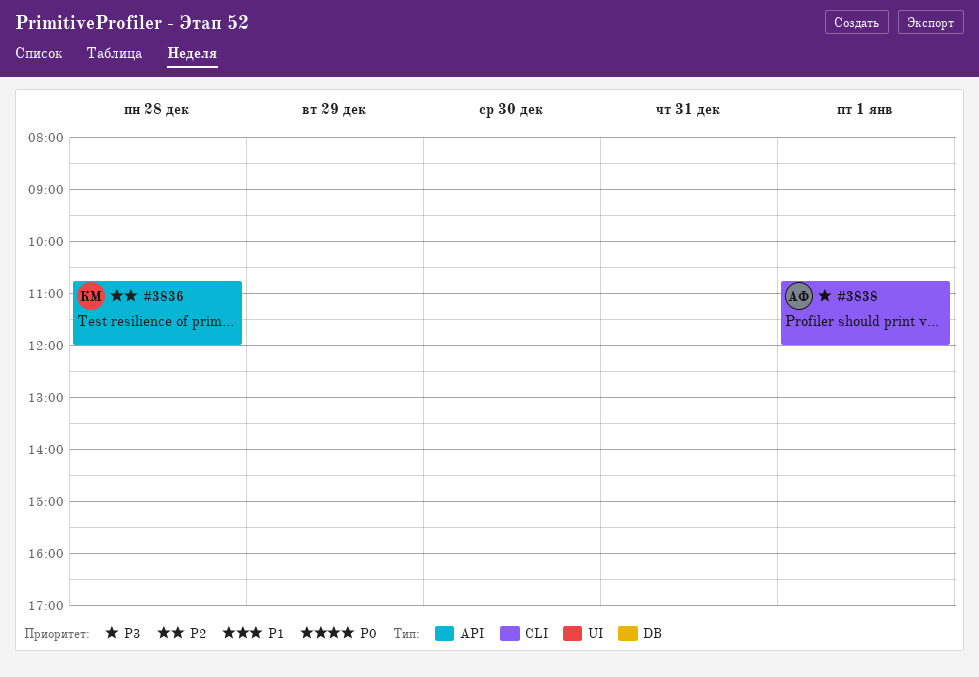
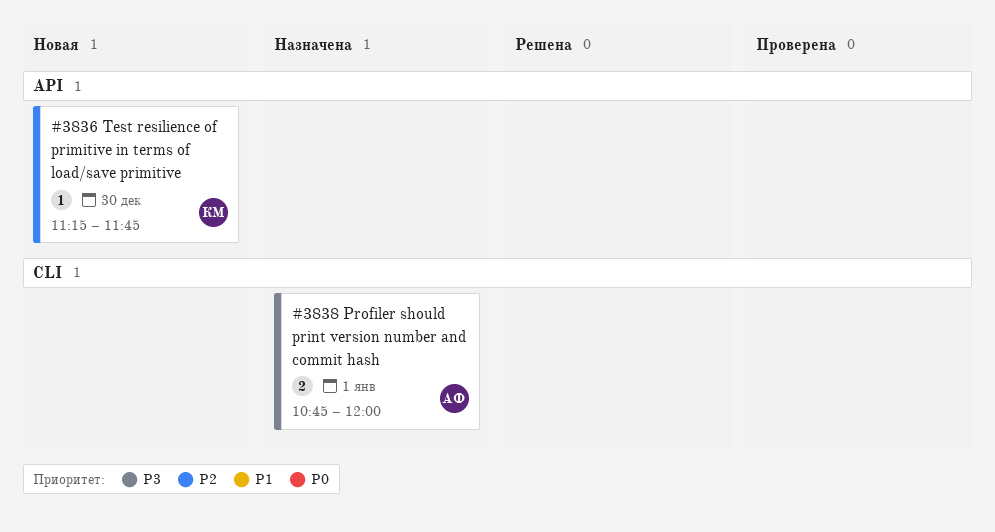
#3836, day: Dec 28 -> Dec 30
#3836, begins: 10:45 -> 11:15
#3836, ends: 12:00 -> 11:45

